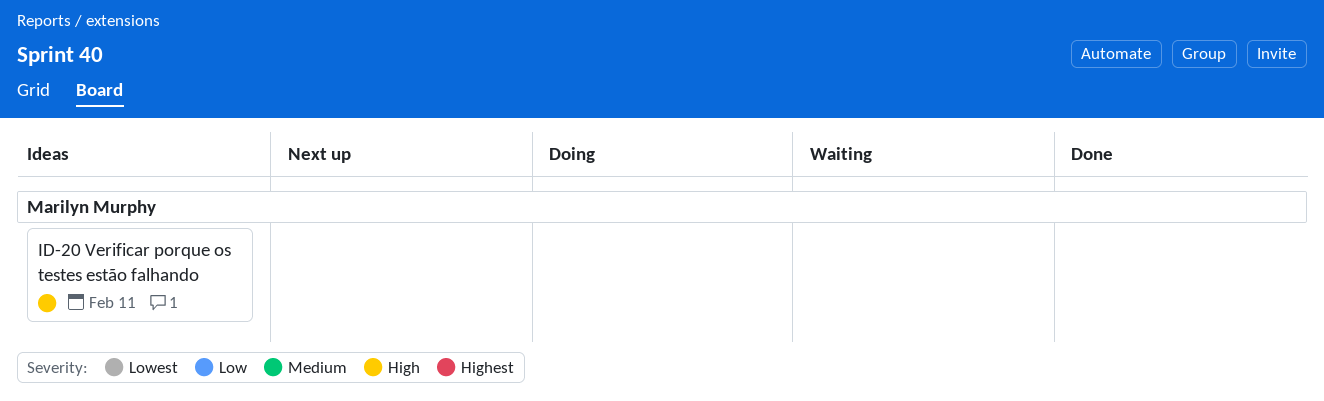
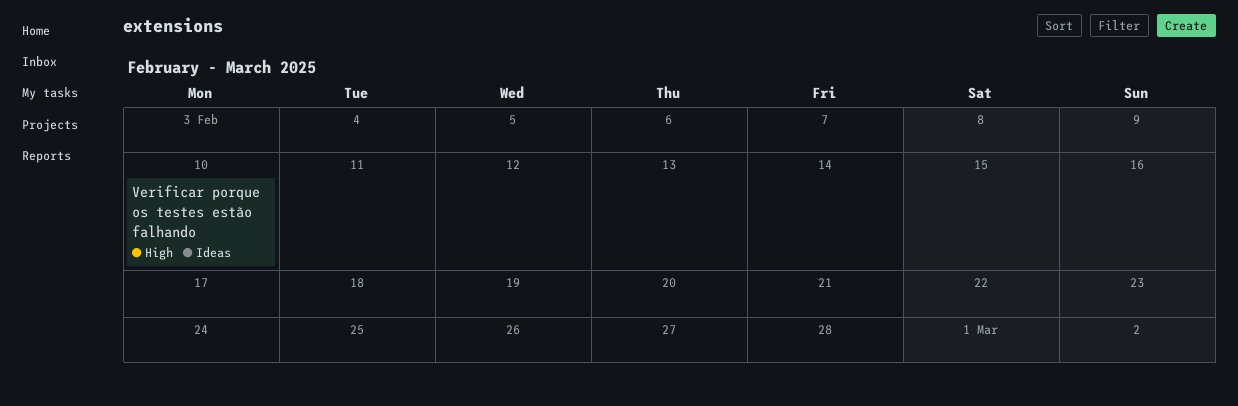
Verificar porque os testes estão falhando, due: Feb 11 -> Feb 10

